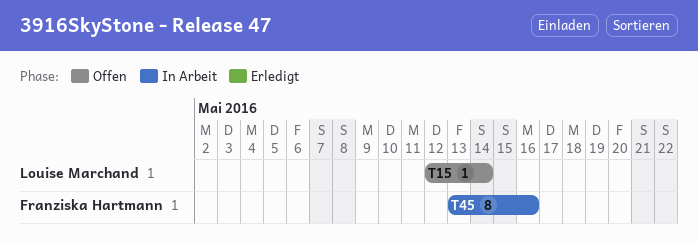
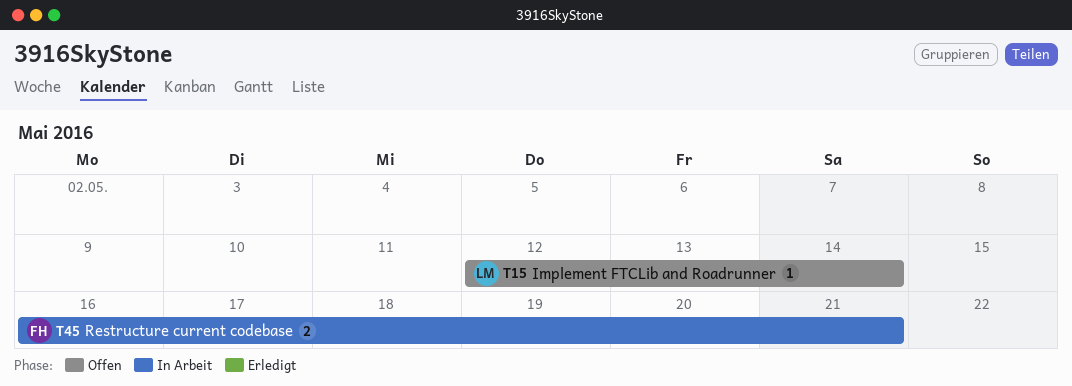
T45, estimate: 8 -> 2
T45, start: May 13 -> May 16
T45, due: May 16 -> May 21

